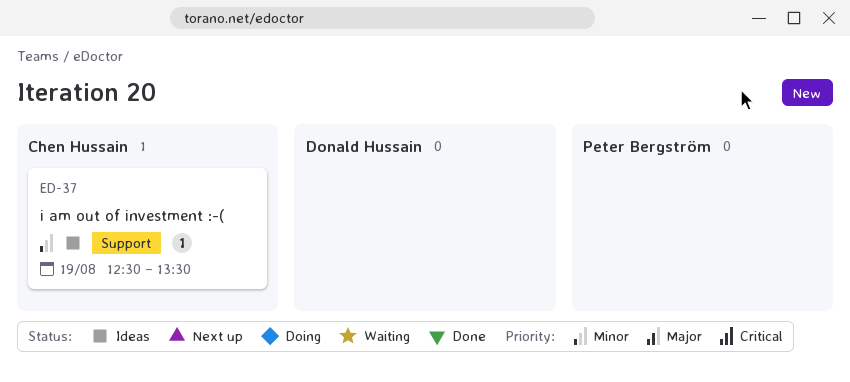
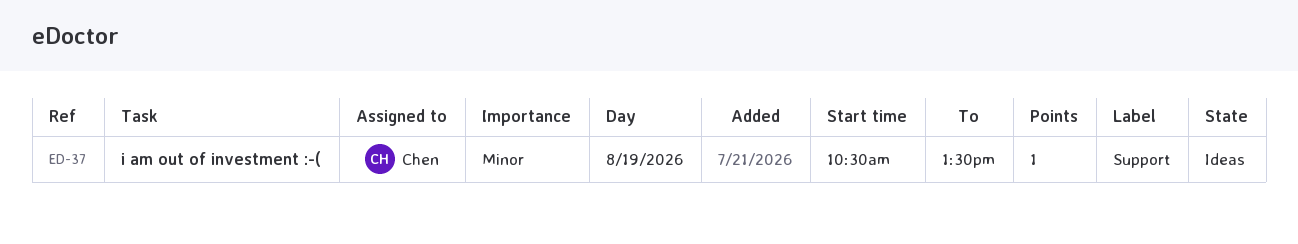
ED-37, begins: 12:30 -> 10:30

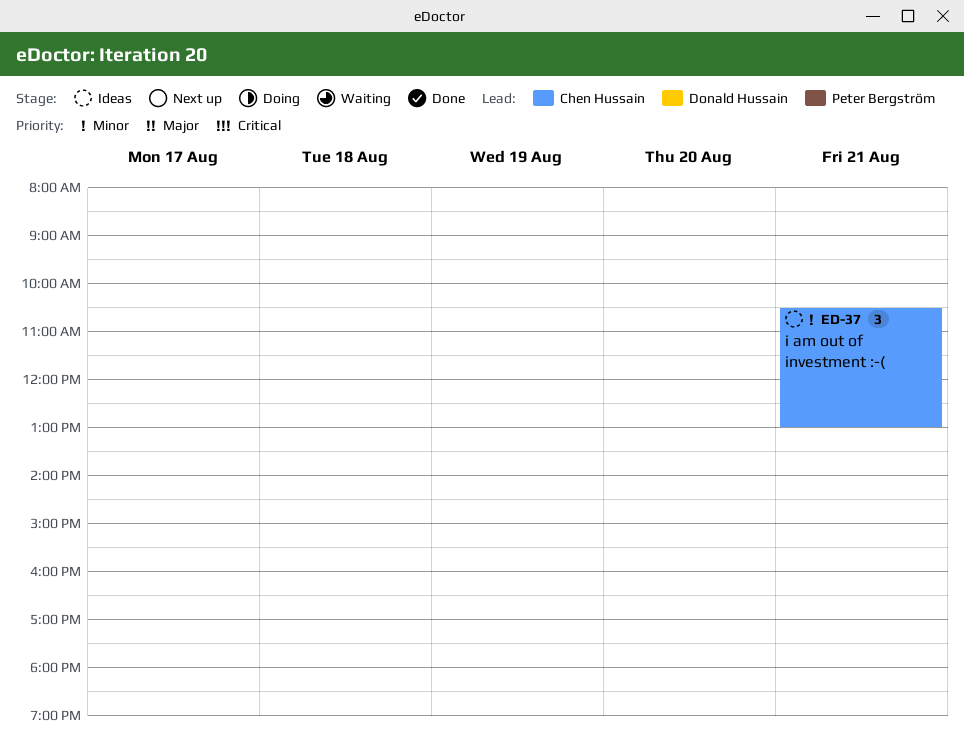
ED-37, estimate: 1 -> 3
ED-37, day: Aug 19 -> Aug 21
ED-37, ends: 13:30 -> 13:00

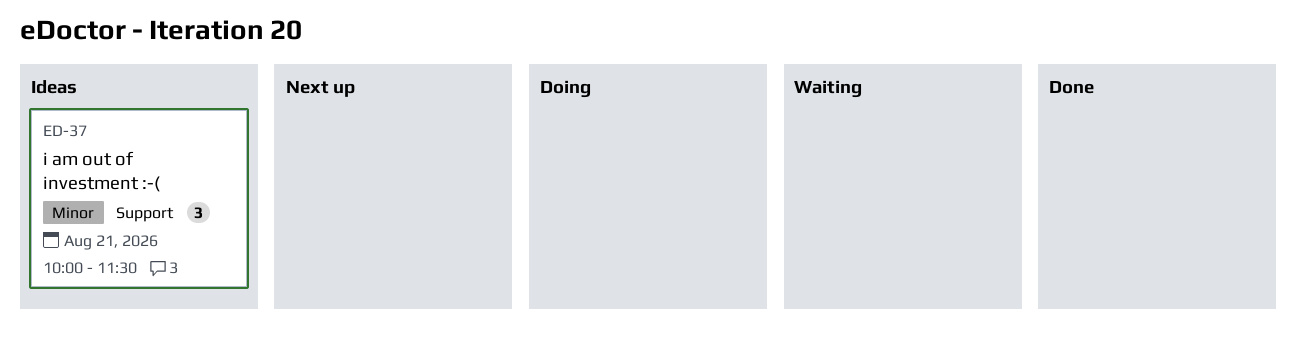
ED-37, begins: 10:30 -> 10:00
ED-37, ends: 13:00 -> 11:30

